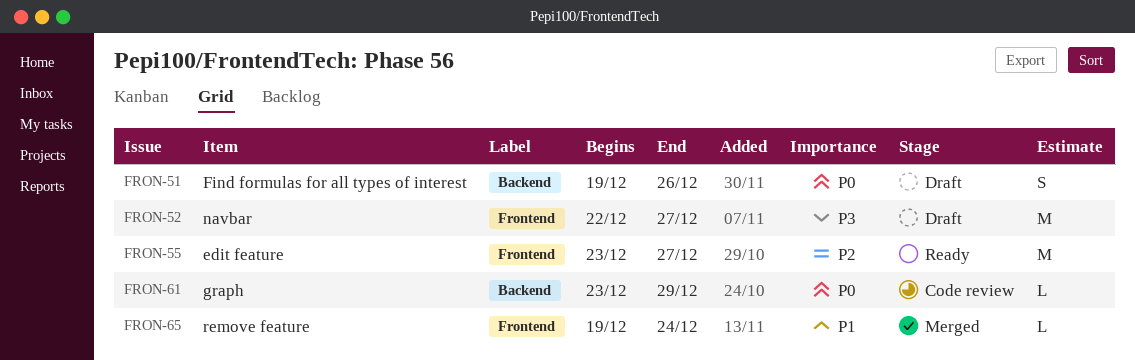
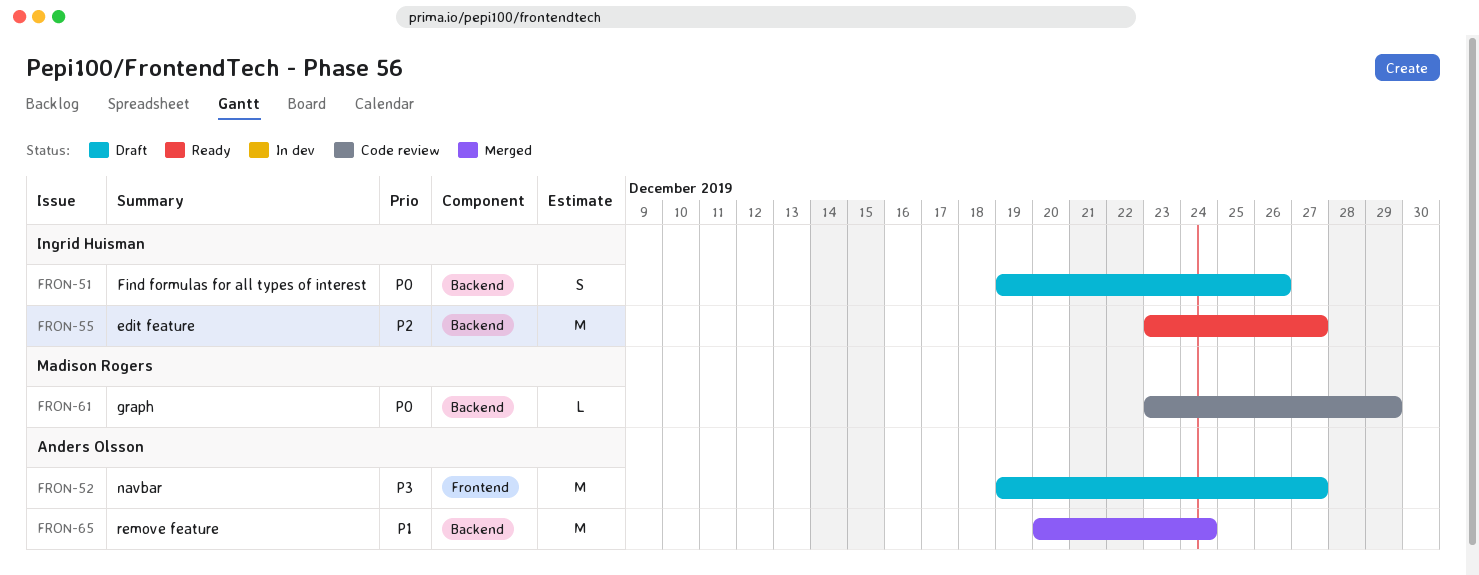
FRON-52, start: Dec 22 -> Dec 19
FRON-55, label: Frontend -> Backend
FRON-65, label: Frontend -> Backend
FRON-65, estimate: L -> M
FRON-65, start: Dec 19 -> Dec 20

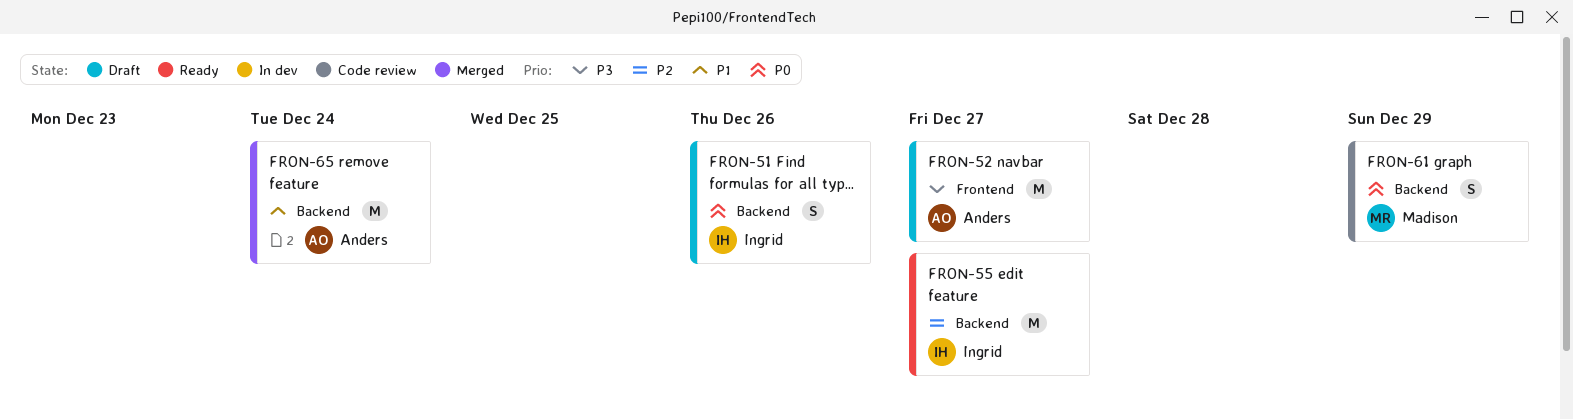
FRON-61, estimate: L -> S

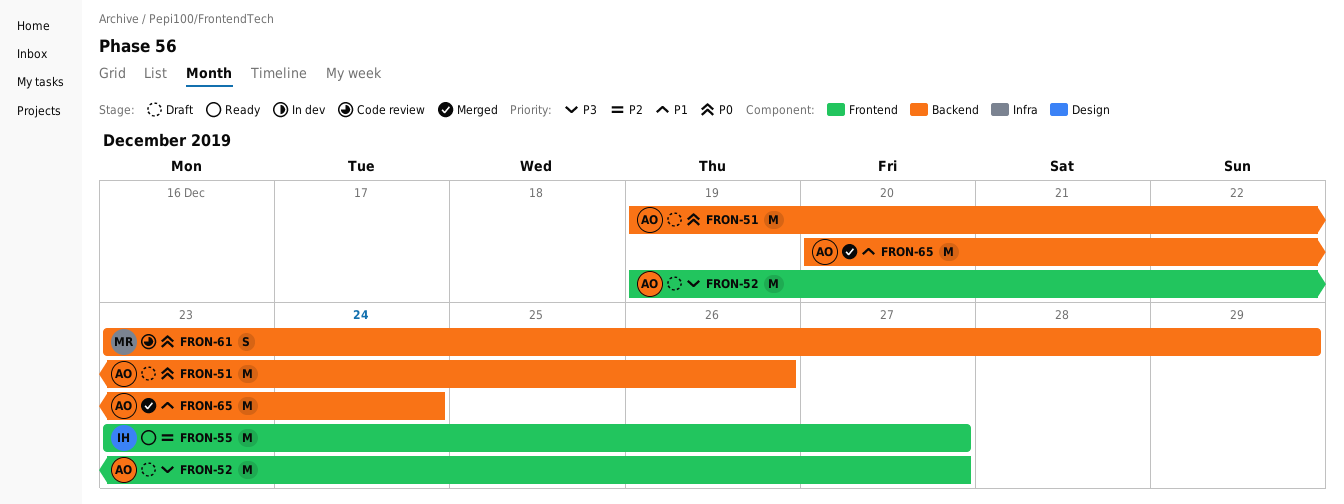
FRON-51, owner: Ingrid -> Anders
FRON-51, estimate: S -> M
FRON-55, label: Backend -> Frontend

